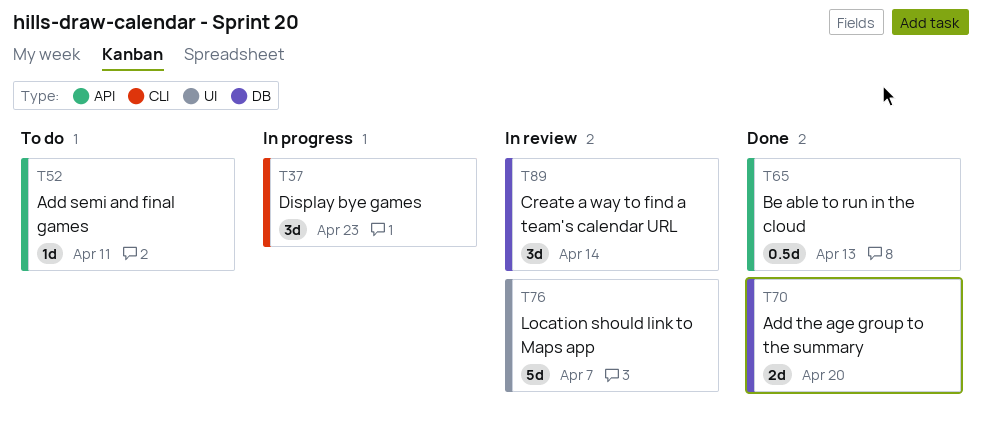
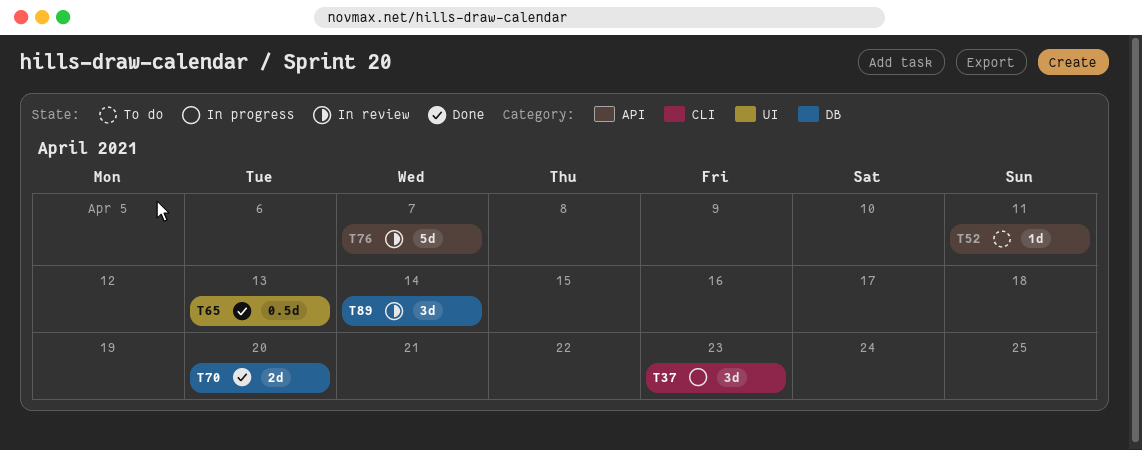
T65, label: API -> UI
T76, label: UI -> API

